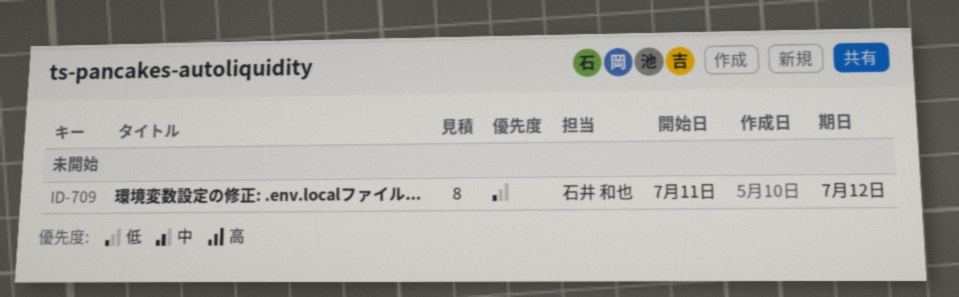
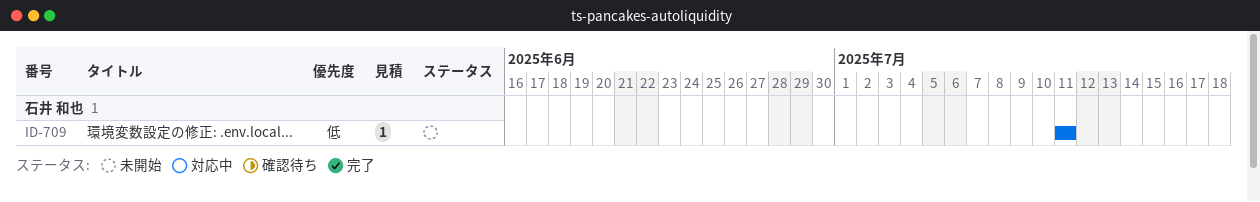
ID-709, estimate: 8 -> 1
ID-709, due: Jul 12 -> Jul 11

